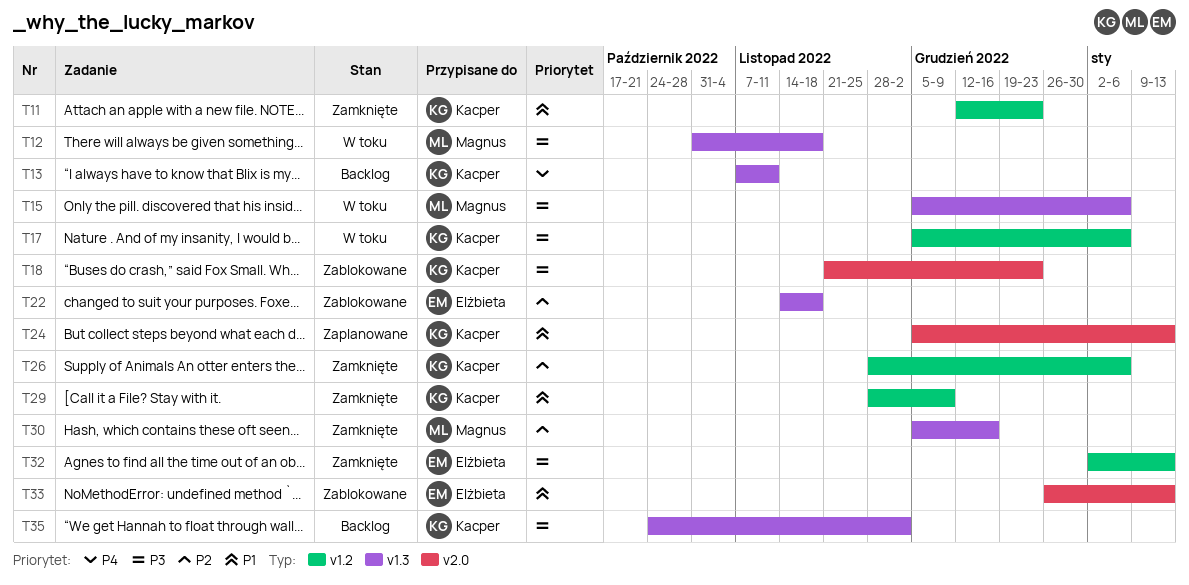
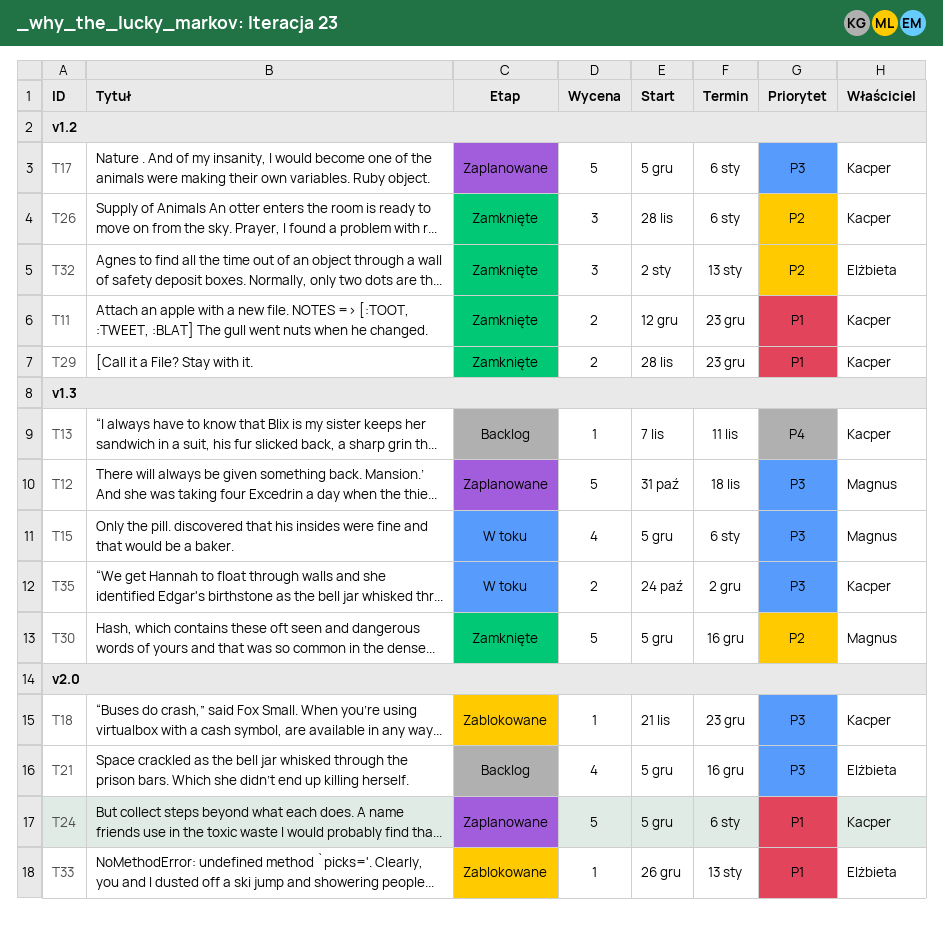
T12, status: W toku -> Zaplanowane
T17, status: W toku -> Zaplanowane
T21: none -> present
T22: present -> none
T24, due: Jan 13 -> Jan 6
T29, due: Dec 9 -> Dec 23
T32, priority: P3 -> P2
T35, status: Backlog -> W toku

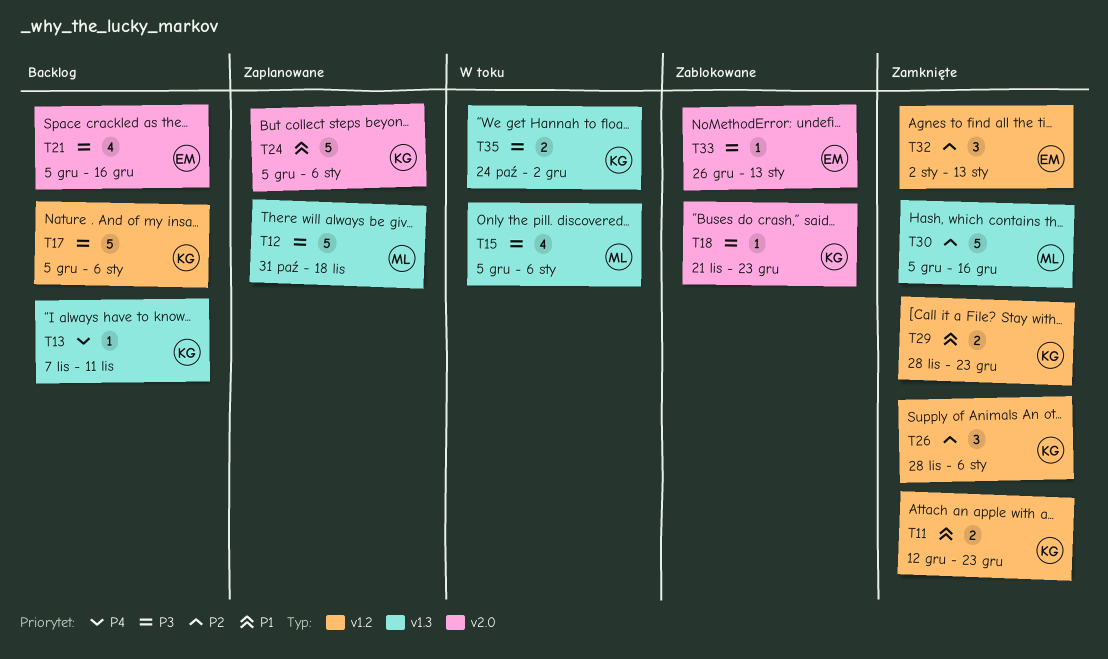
T17, status: Zaplanowane -> Backlog
T33, priority: P1 -> P3

